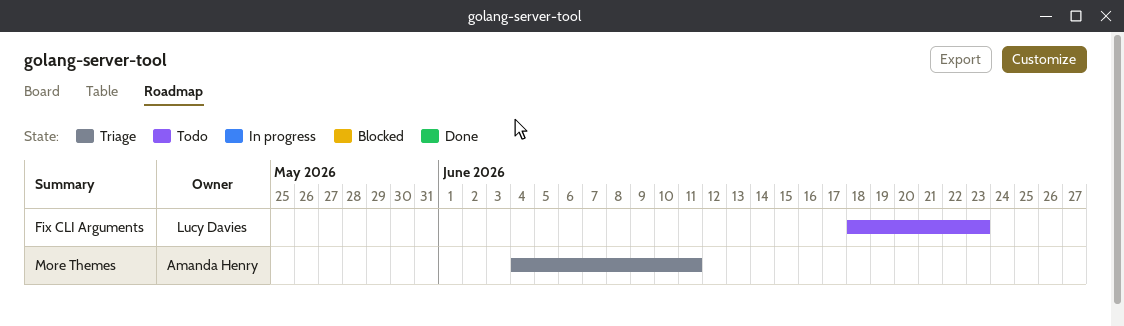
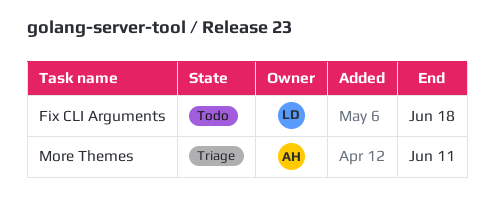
Fix CLI Arguments, due: Jun 23 -> Jun 18

